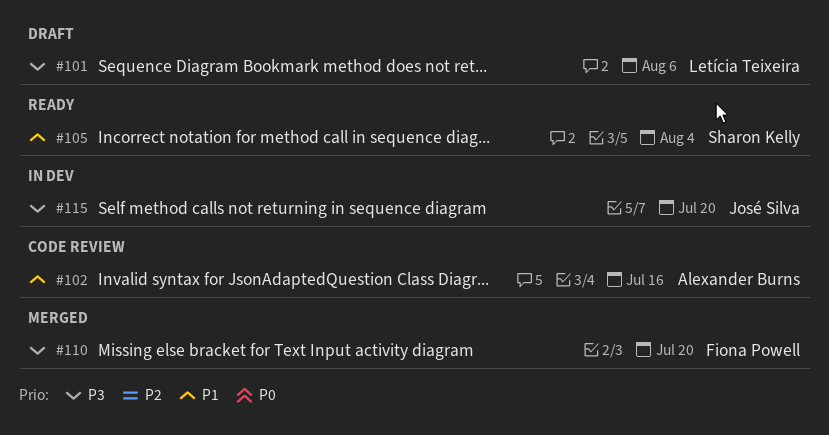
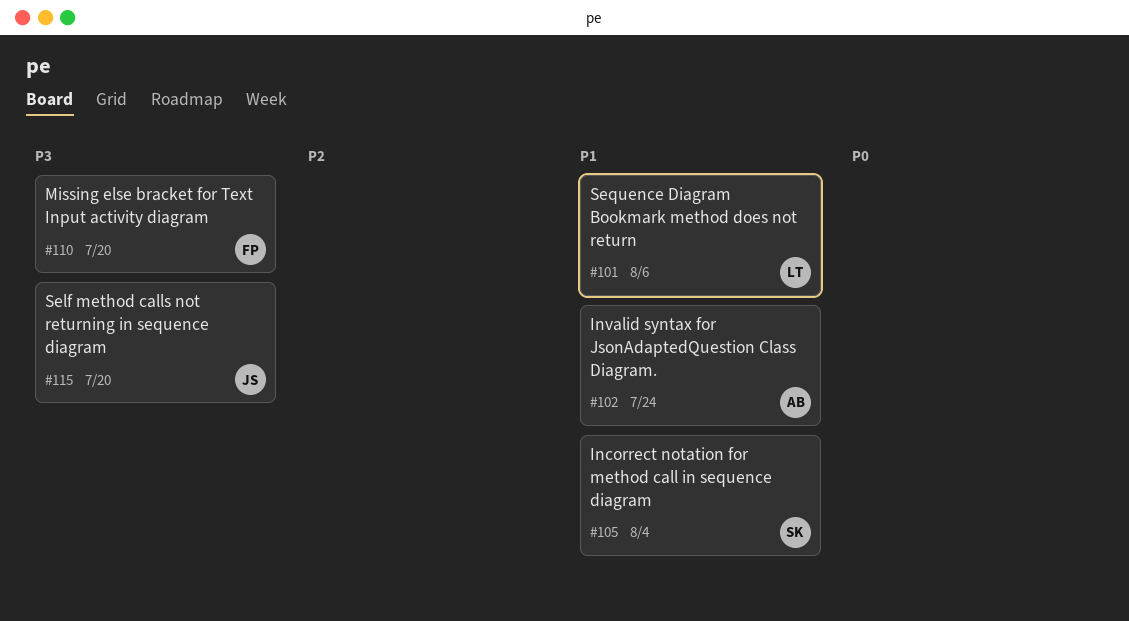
#101, priority: P3 -> P1
#102, due: Jul 16 -> Jul 24

